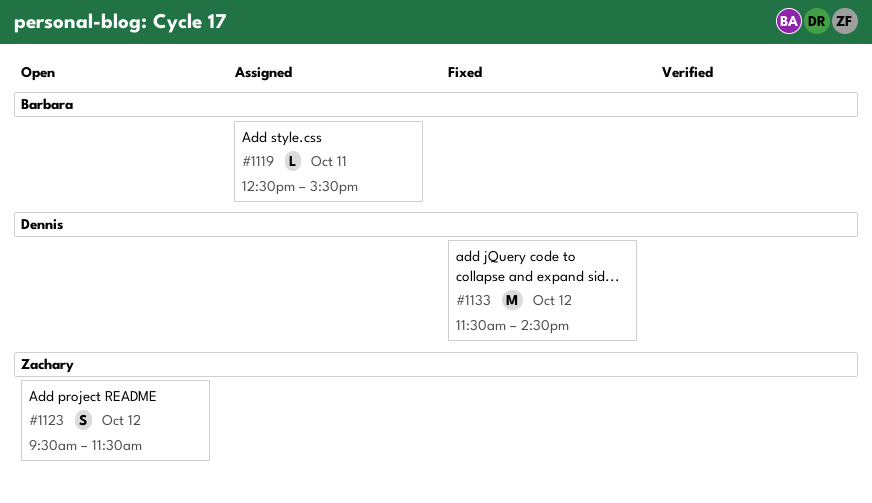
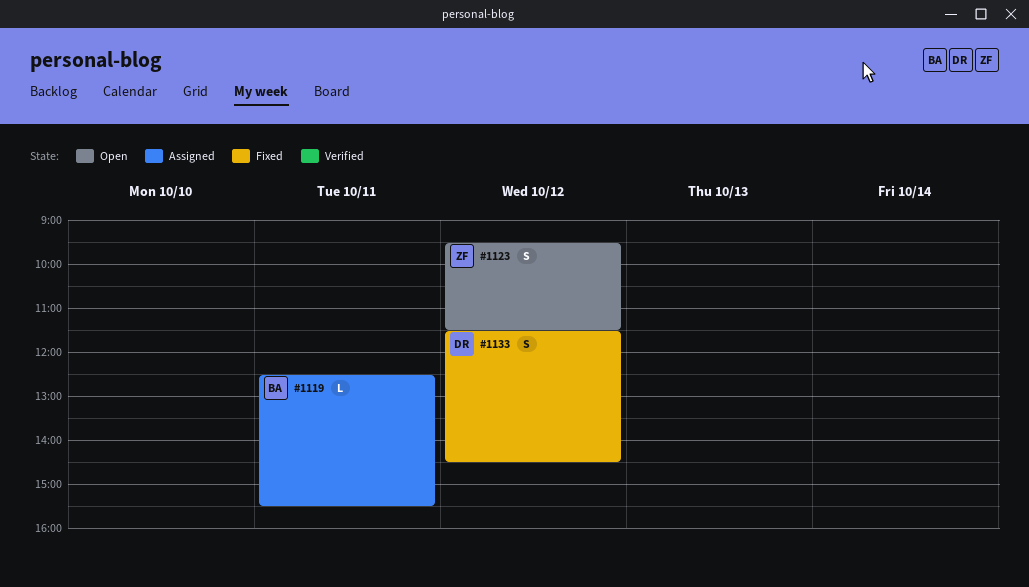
#1133, estimate: M -> S

